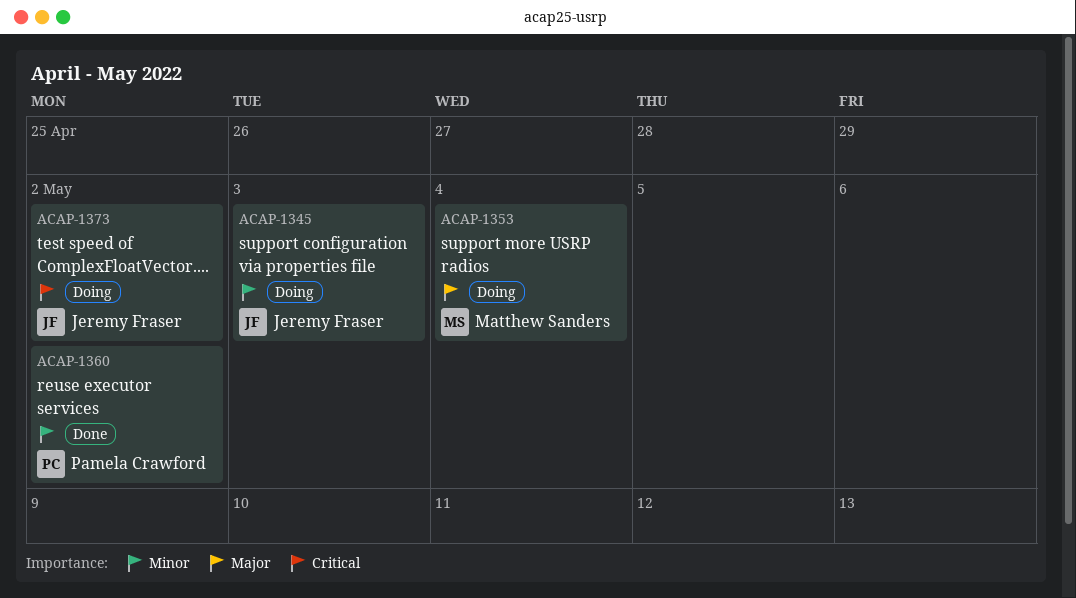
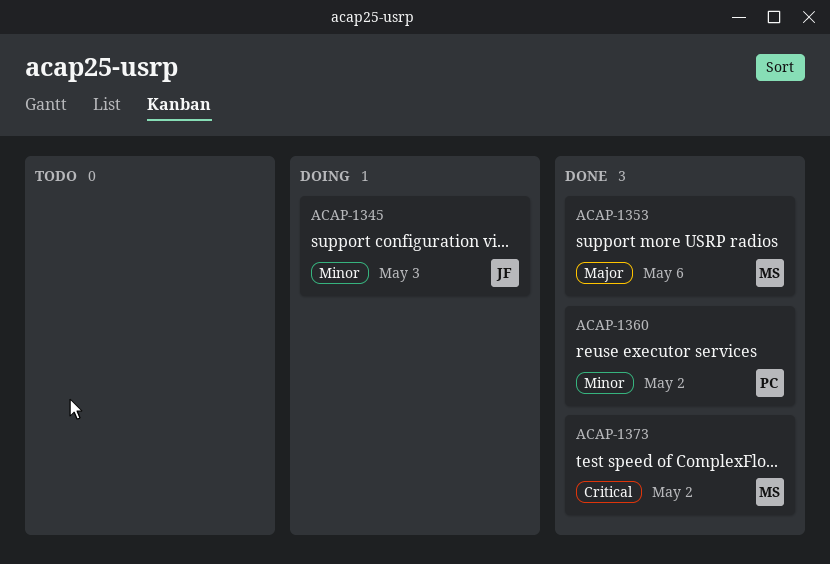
ACAP-1353, status: Doing -> Done
ACAP-1353, due: May 4 -> May 6
ACAP-1373, status: Doing -> Done
ACAP-1373, owner: Jeremy Fraser -> Matthew Sanders

